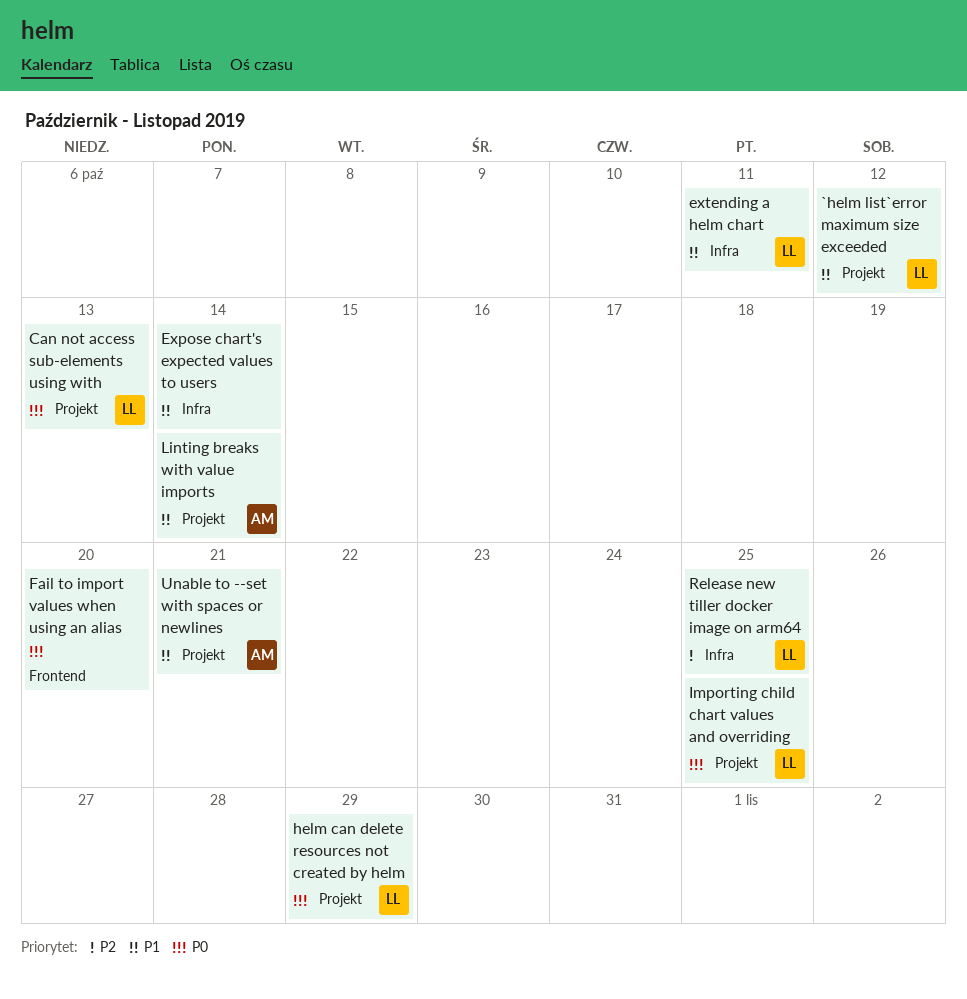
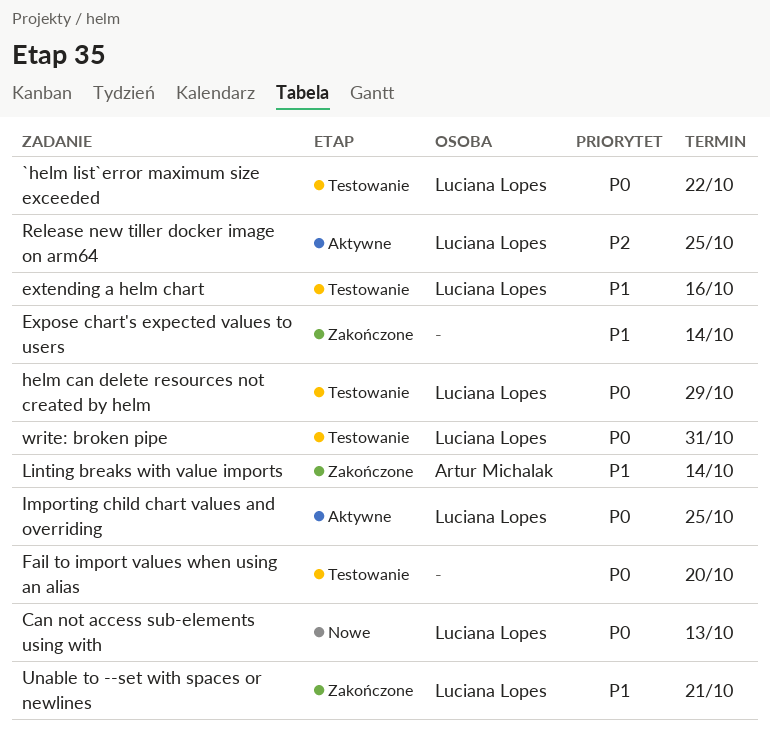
`helm list`error maximum size exceeded, priority: P1 -> P0
`helm list`error maximum size exceeded, due: Oct 12 -> Oct 22
extending a helm chart, due: Oct 11 -> Oct 16
Unable to --set with spaces or newlines, owner: Artur Michalak -> Luciana Lopes
write: broken pipe: none -> present

